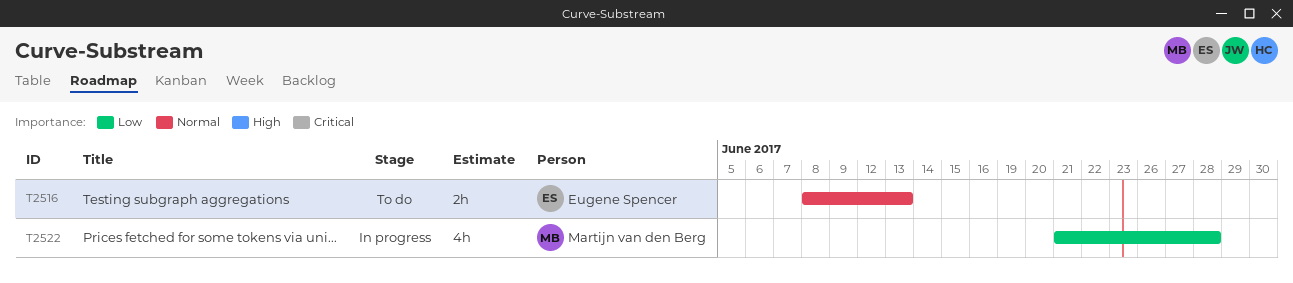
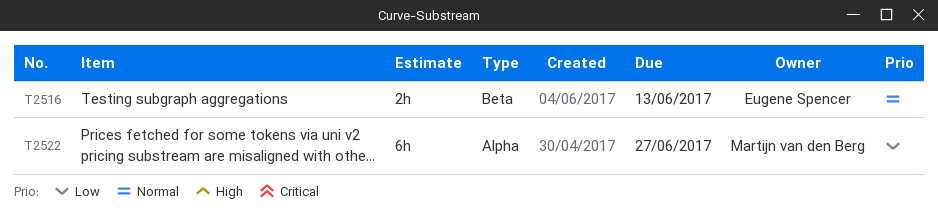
T2522, estimate: 4h -> 6h
T2522, due: Jun 28 -> Jun 27

